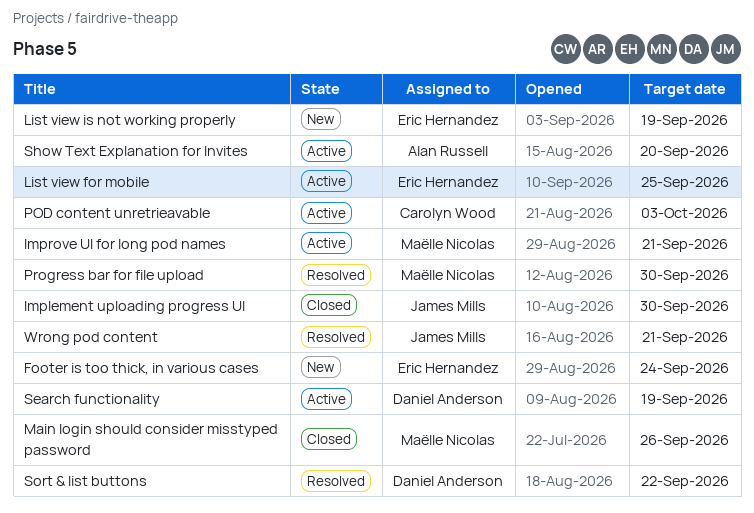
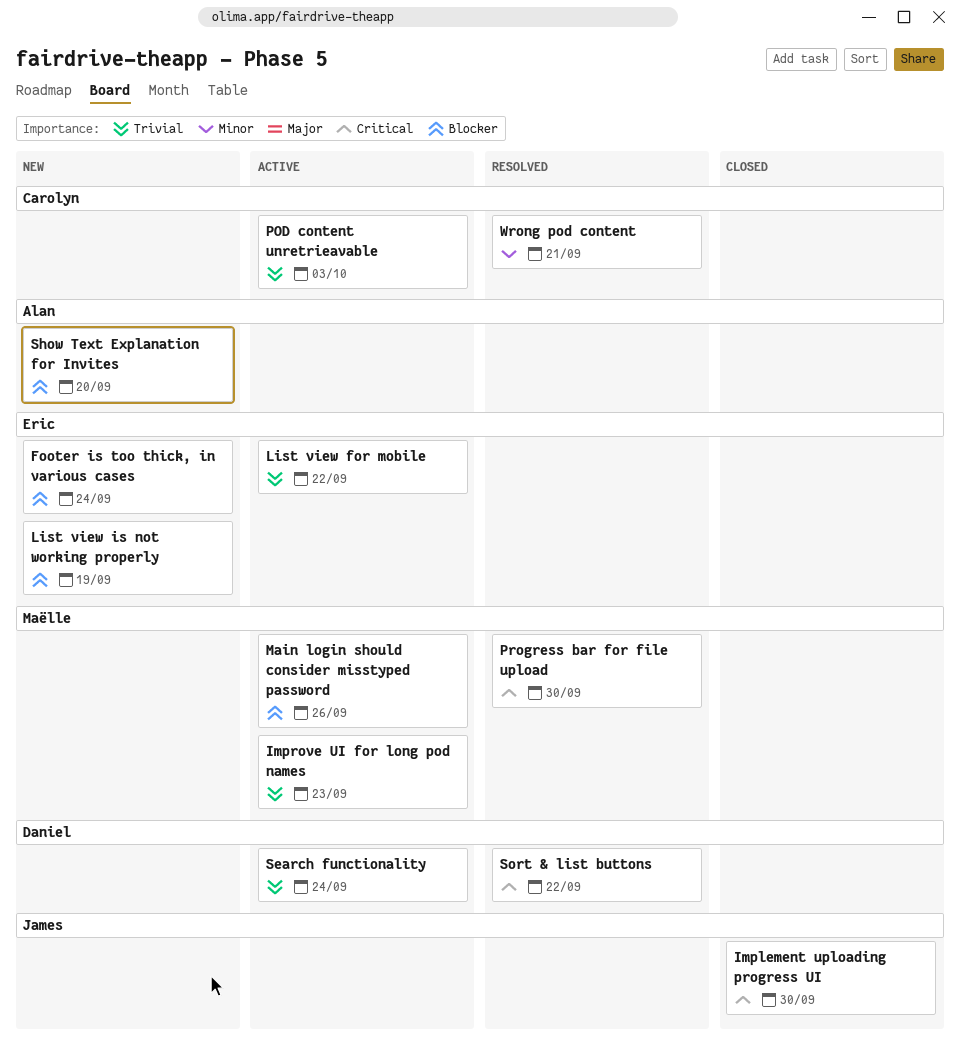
Improve UI for long pod names, due: Sep 21 -> Sep 23
List view for mobile, due: Sep 25 -> Sep 22
Main login should consider misstyped password, status: Closed -> Active
Search functionality, due: Sep 19 -> Sep 24
Show Text Explanation for Invites, status: Active -> New
Wrong pod content, owner: James Mills -> Carolyn Wood

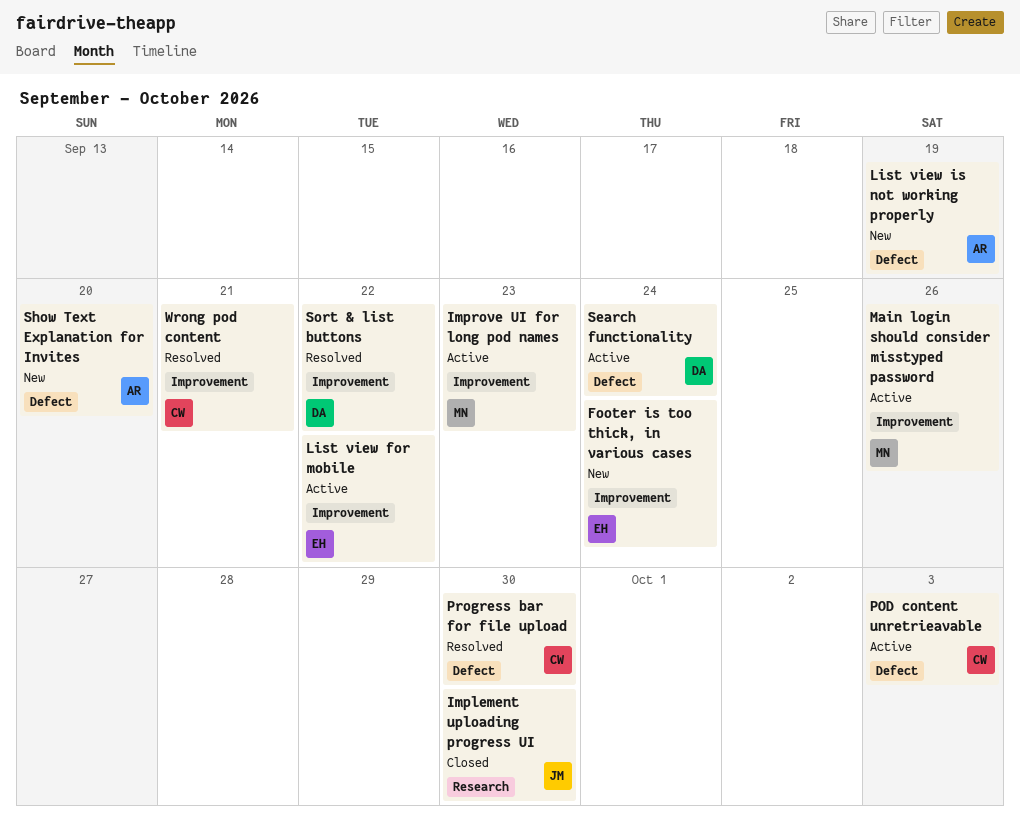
List view is not working properly, owner: Eric -> Alan
Progress bar for file upload, owner: Maëlle -> Carolyn

